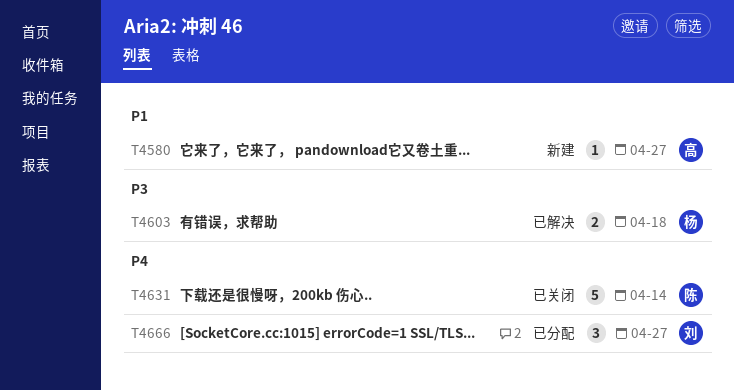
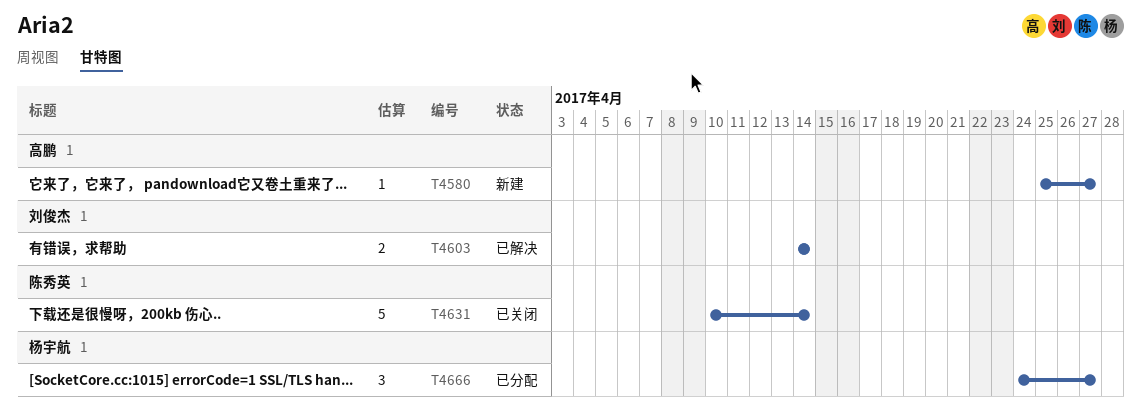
T4603, owner: 杨宇航 -> 刘俊杰
T4603, due: Apr 18 -> Apr 14
T4666, owner: 刘俊杰 -> 杨宇航

